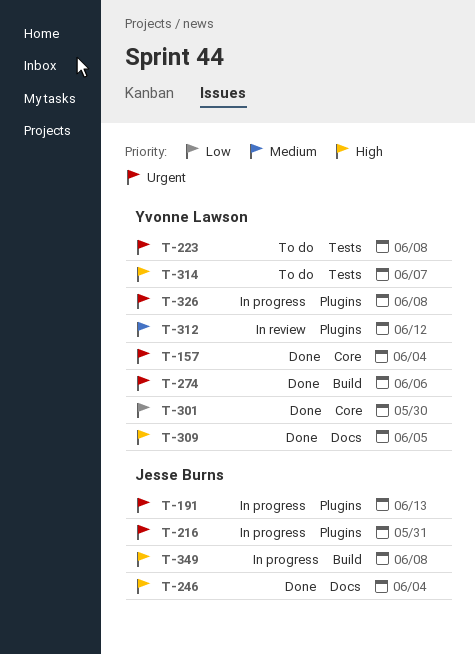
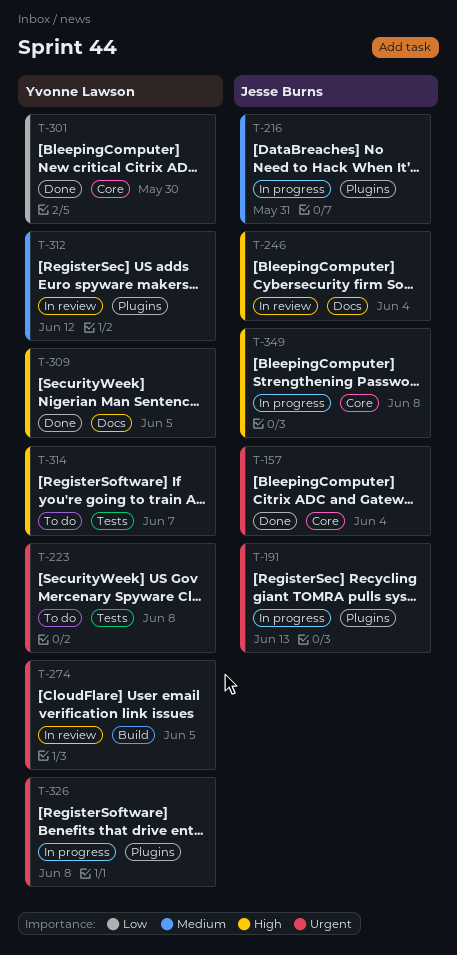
T-157, owner: Yvonne Lawson -> Jesse Burns
T-216, priority: Urgent -> Medium
T-246, status: Done -> In review
T-274, status: Done -> In review
T-274, due: Jun 6 -> Jun 5
T-349, label: Build -> Core

